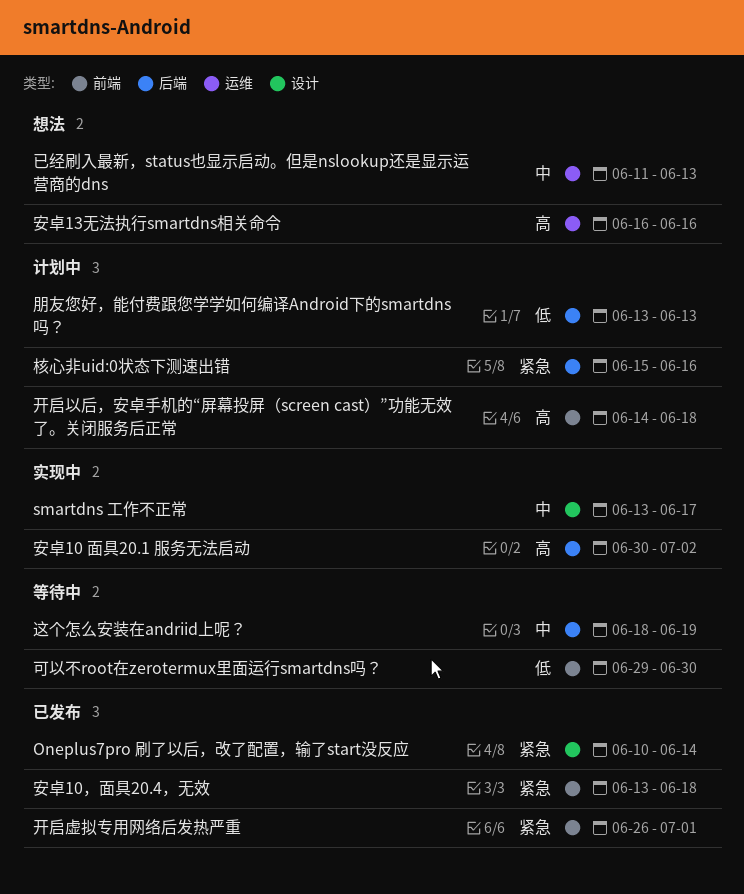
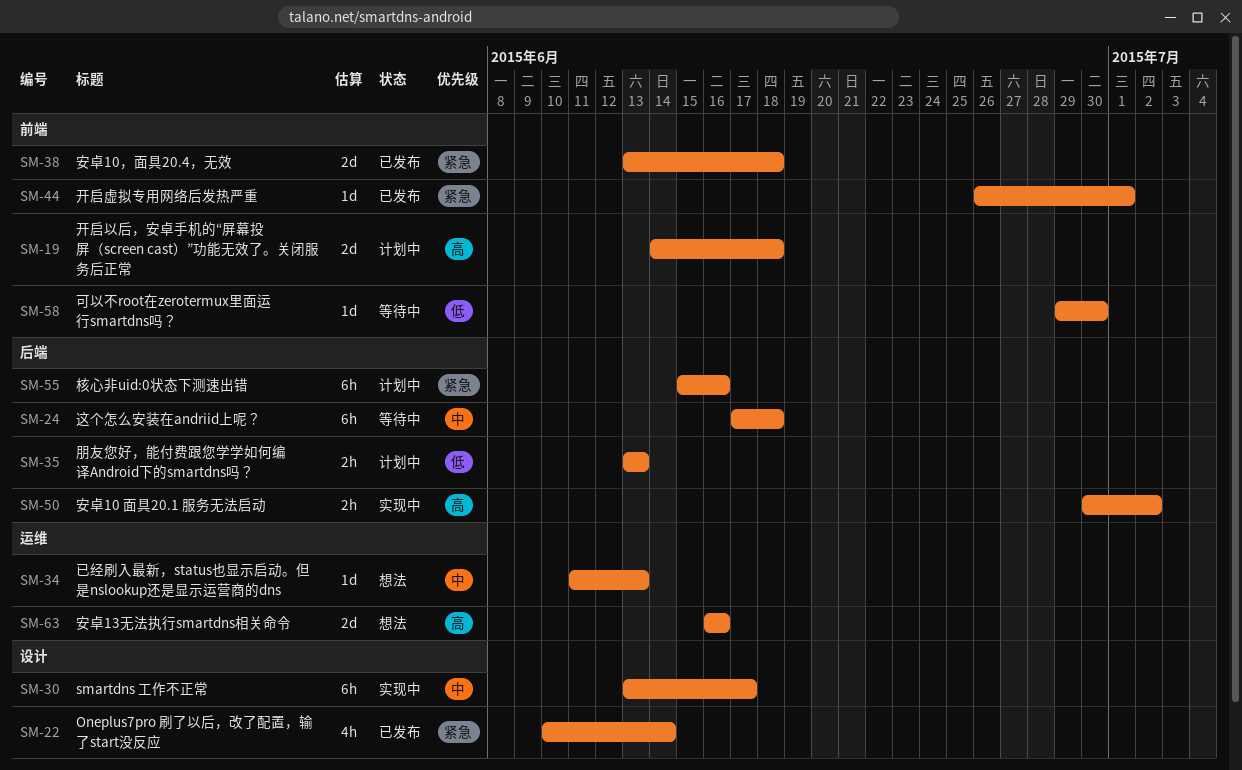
这个怎么安装在andriid上呢？, start: Jun 18 -> Jun 17
这个怎么安装在andriid上呢？, due: Jun 19 -> Jun 18

